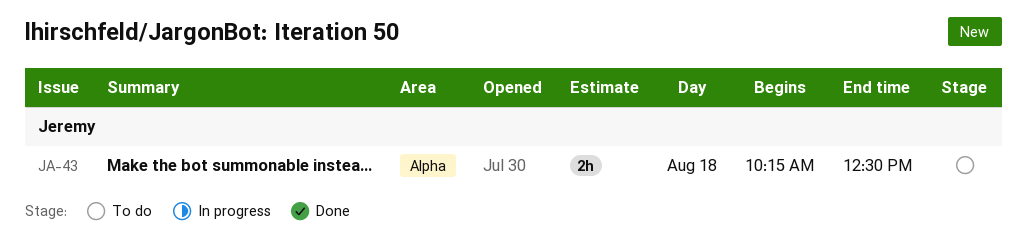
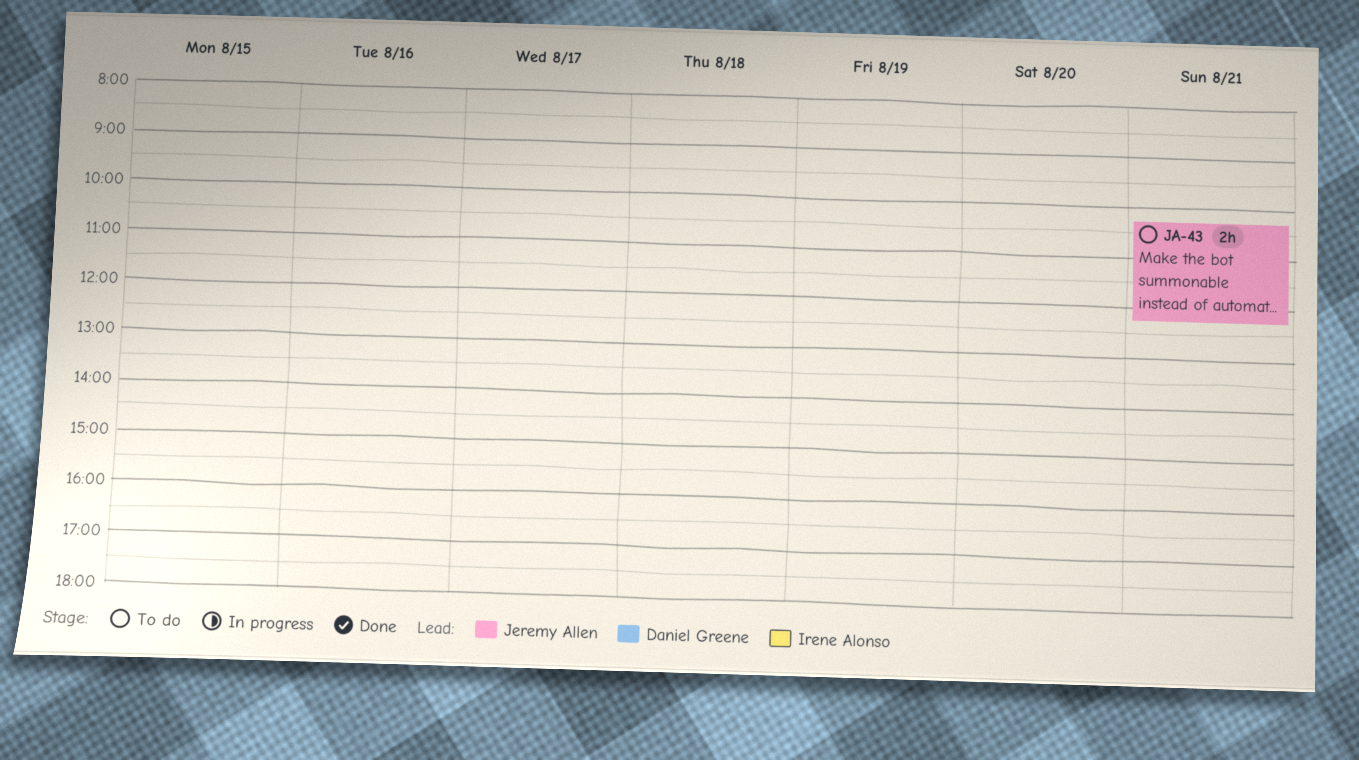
JA-43, day: Aug 18 -> Aug 21
JA-43, ends: 12:30 -> 12:15

